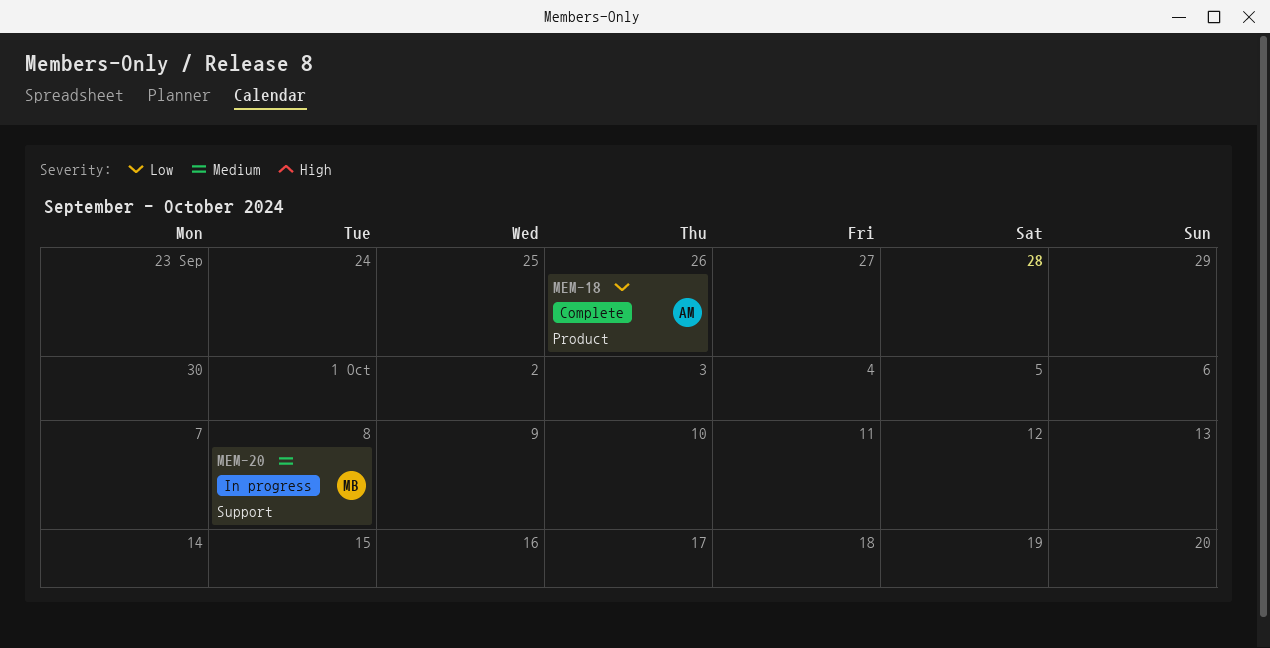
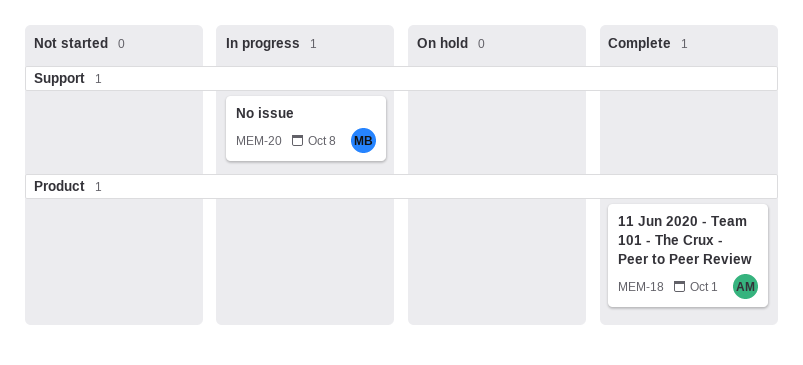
MEM-18, due: Sep 26 -> Oct 1

